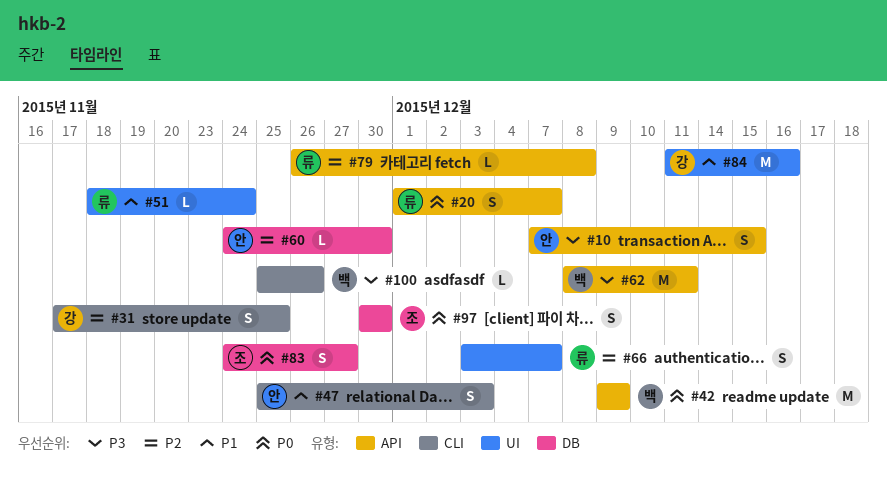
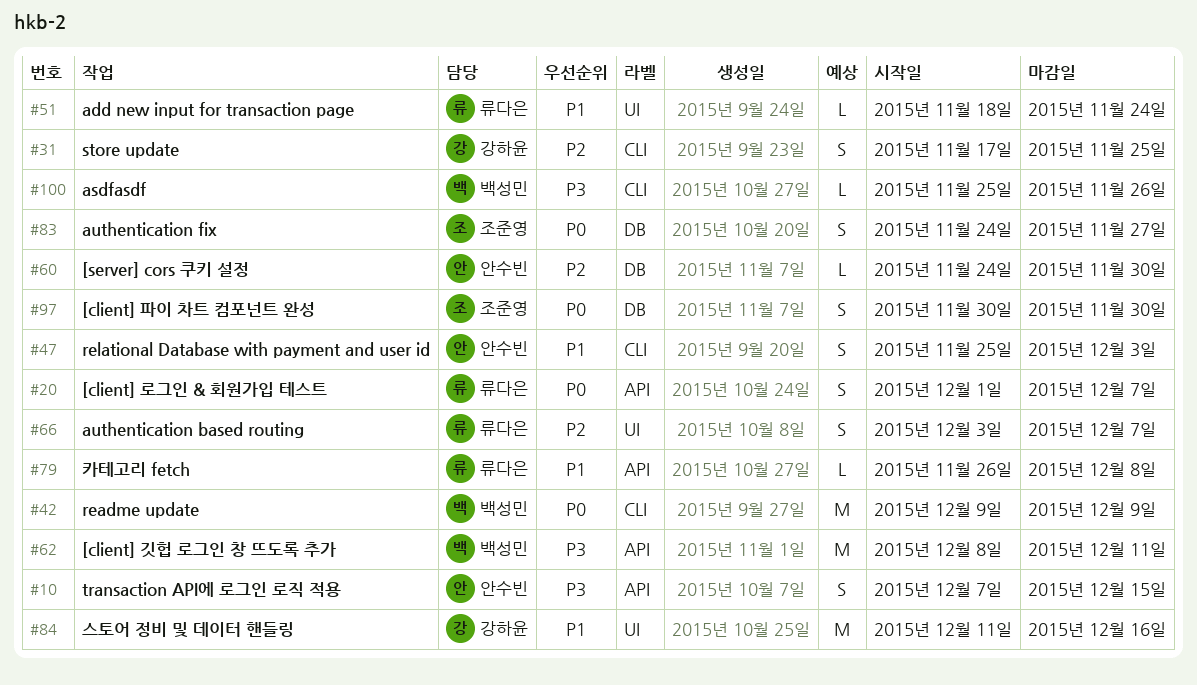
#42, label: API -> CLI
#79, priority: P2 -> P1

